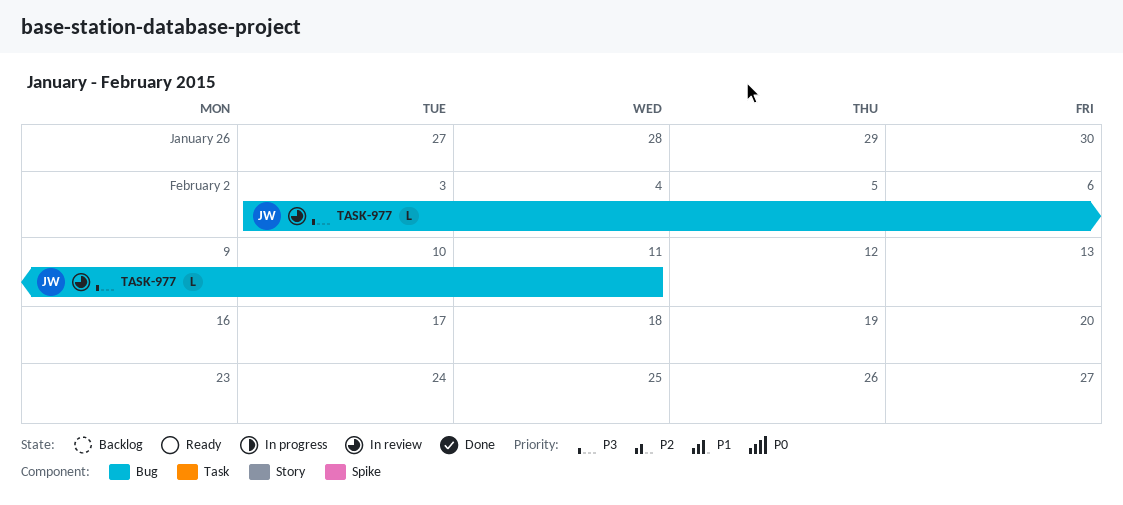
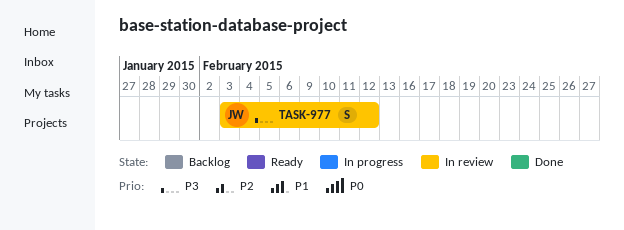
TASK-977, estimate: L -> S
TASK-977, due: Feb 11 -> Feb 12

